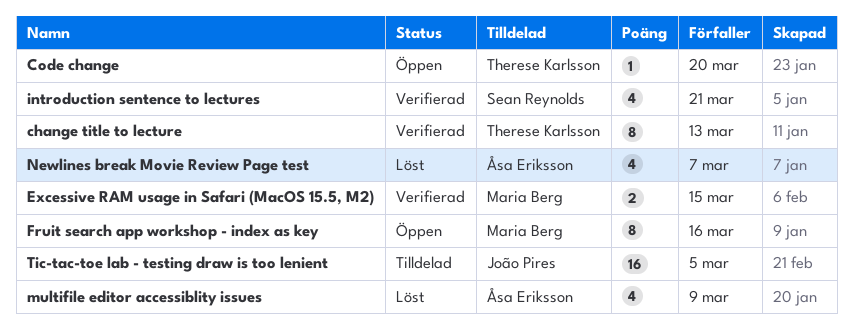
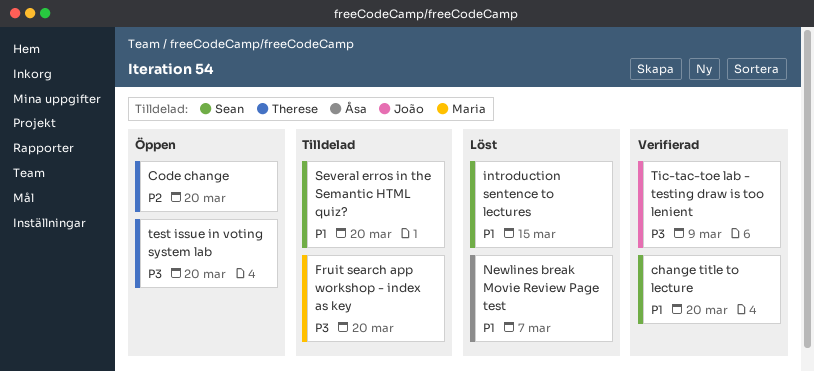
change title to lecture, owner: Therese Karlsson -> Sean Reynolds
change title to lecture, due: Mar 13 -> Mar 20
Excessive RAM usage in Safari (MacOS 15.5, M2): present -> none
Fruit search app workshop - index as key, status: Öppen -> Tilldelad
Fruit search app workshop - index as key, due: Mar 16 -> Mar 20
introduction sentence to lectures, status: Verifierad -> Löst
introduction sentence to lectures, due: Mar 21 -> Mar 15
multifile editor accessiblity issues: present -> none
Several erros in the Semantic HTML quiz?: none -> present
test issue in voting system lab: none -> present
Tic-tac-toe lab - testing draw is too lenient, status: Tilldelad -> Verifierad
Tic-tac-toe lab - testing draw is too lenient, due: Mar 5 -> Mar 9

